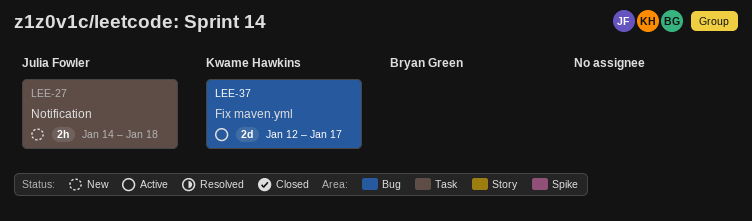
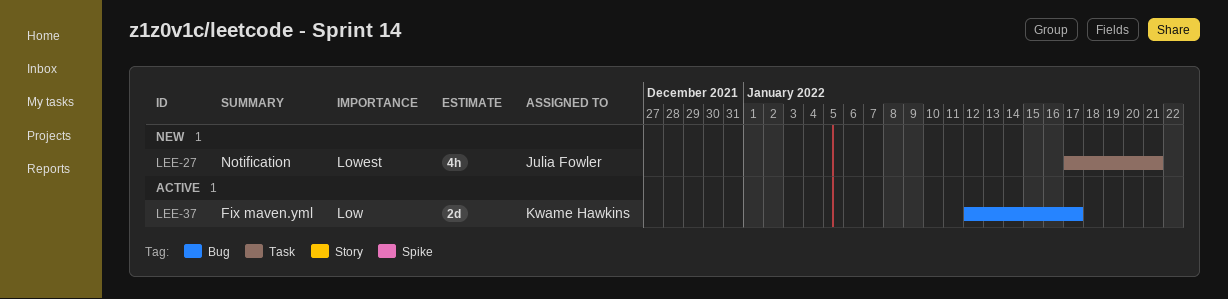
LEE-27, estimate: 2h -> 4h
LEE-27, start: Jan 14 -> Jan 17
LEE-27, due: Jan 18 -> Jan 21

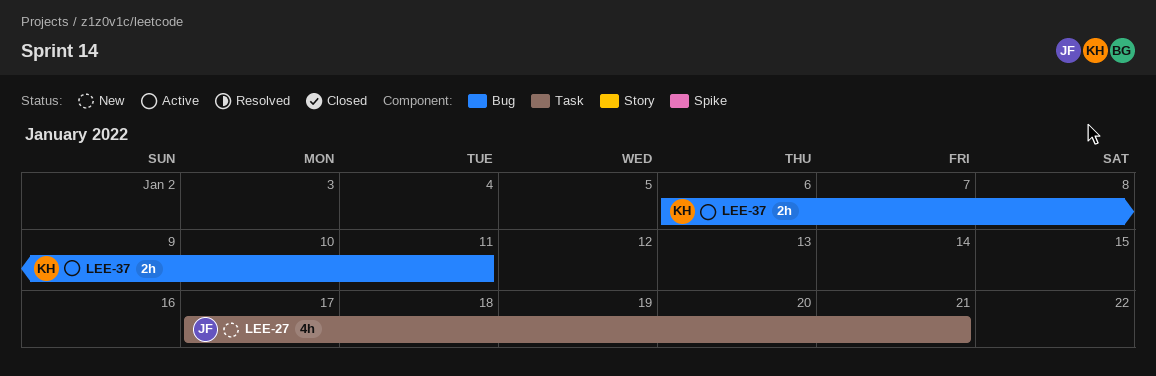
LEE-37, estimate: 2d -> 2h
LEE-37, start: Jan 12 -> Jan 6
LEE-37, due: Jan 17 -> Jan 11

